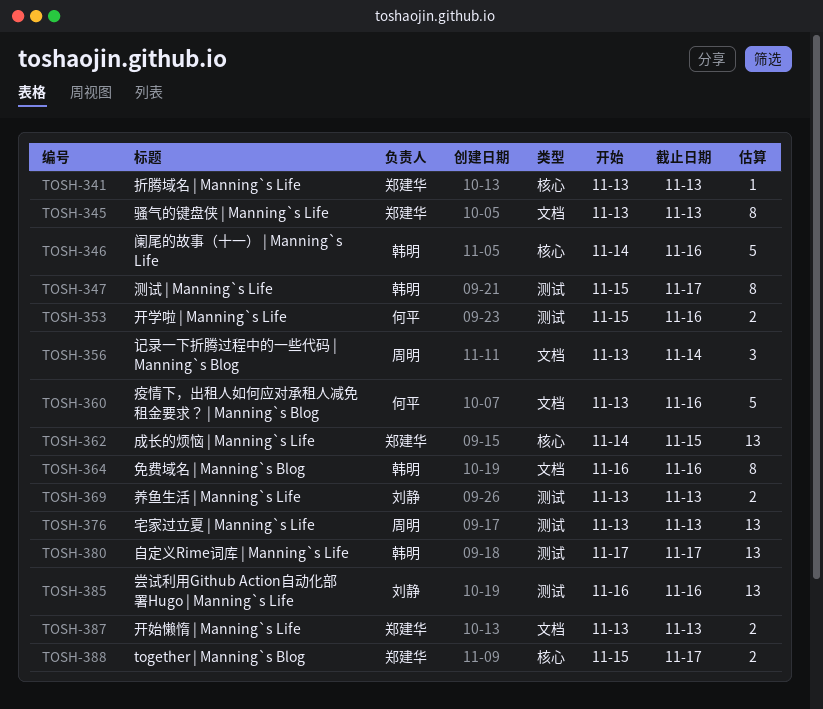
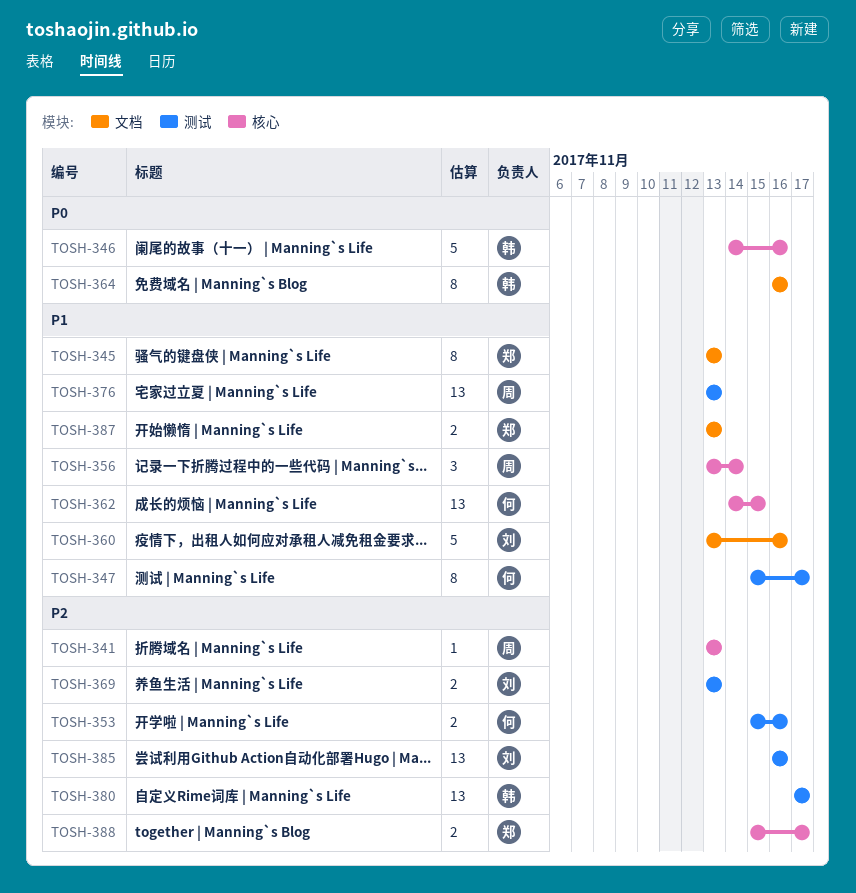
TOSH-341, owner: 郑建华 -> 周明
TOSH-347, owner: 韩明 -> 何平
TOSH-356, label: 文档 -> 核心
TOSH-360, owner: 何平 -> 刘静
TOSH-362, owner: 郑建华 -> 何平

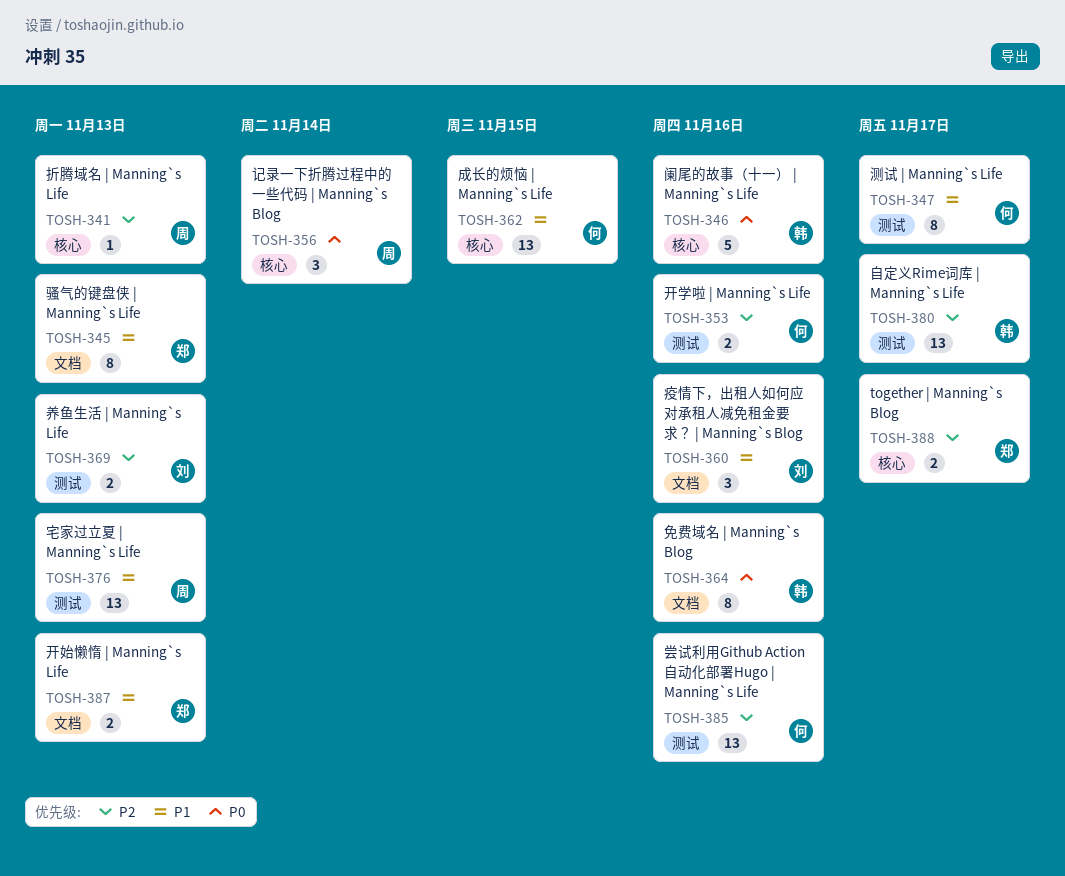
TOSH-356, priority: P1 -> P0
TOSH-360, estimate: 5 -> 3
TOSH-385, owner: 刘 -> 何

